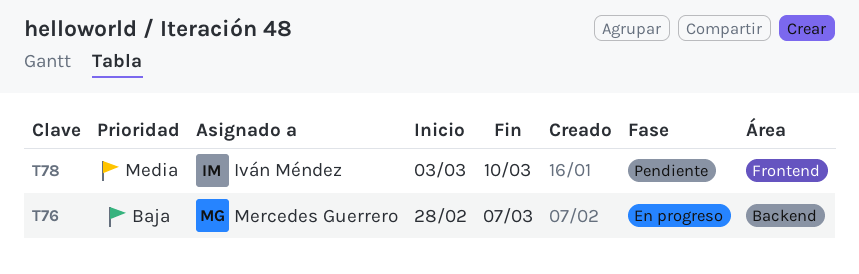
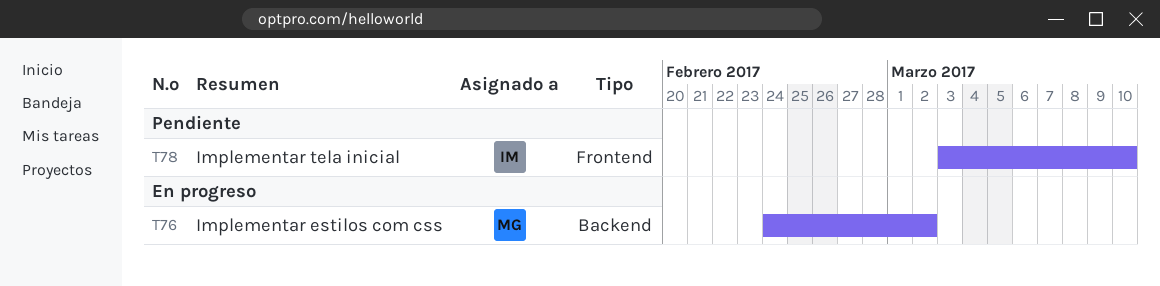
T76, start: Feb 28 -> Feb 24
T76, due: Mar 7 -> Mar 2

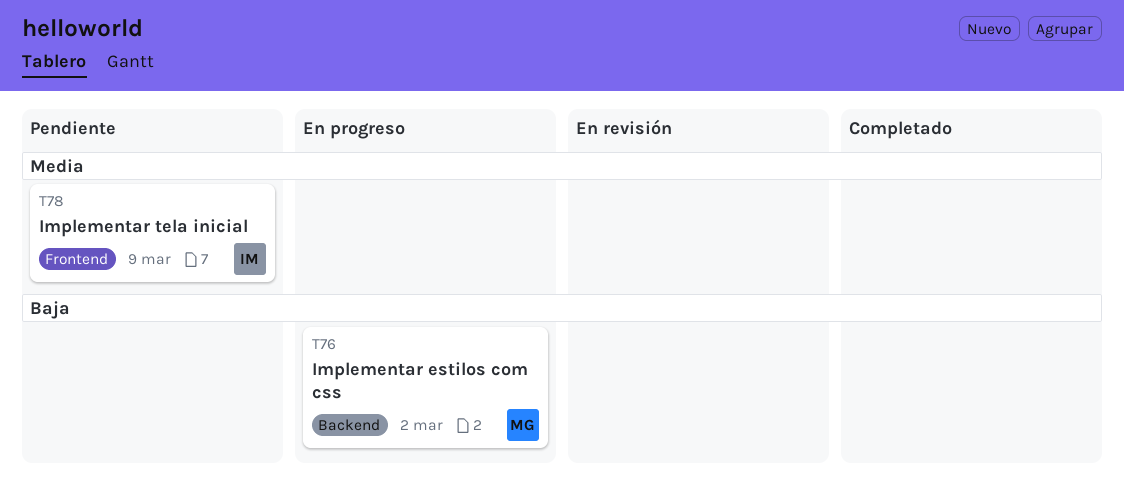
T78, due: Mar 10 -> Mar 9

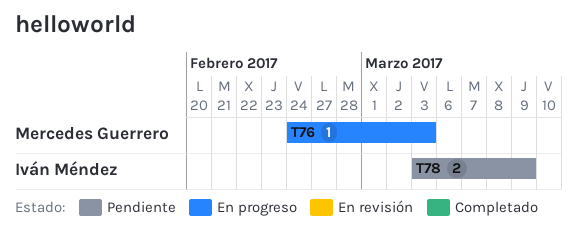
T76, due: Mar 2 -> Mar 3

